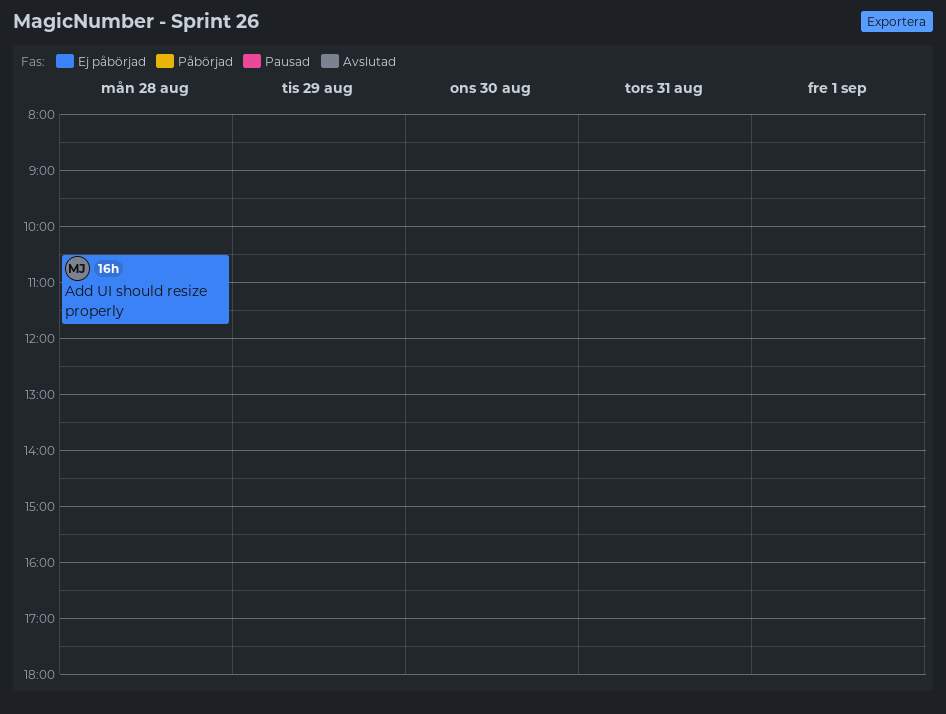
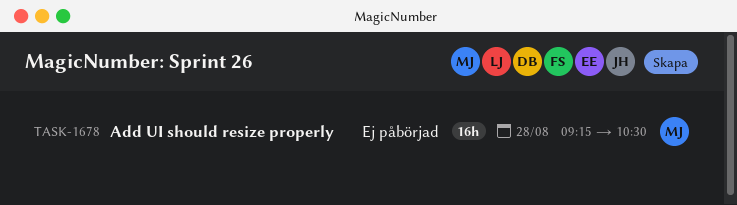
Add UI should resize properly, begins: 10:30 -> 09:15
Add UI should resize properly, ends: 11:45 -> 10:30

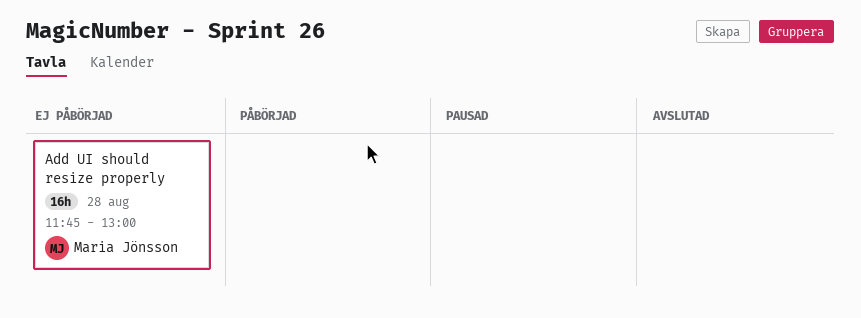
Add UI should resize properly, begins: 09:15 -> 11:45
Add UI should resize properly, ends: 10:30 -> 13:00

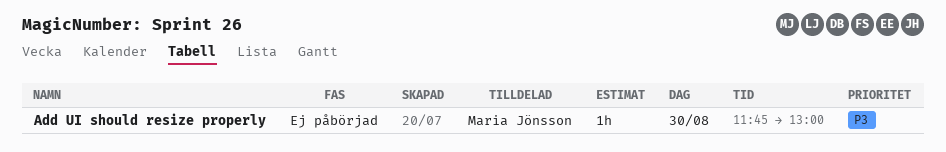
Add UI should resize properly, estimate: 16h -> 1h
Add UI should resize properly, day: Aug 28 -> Aug 30

